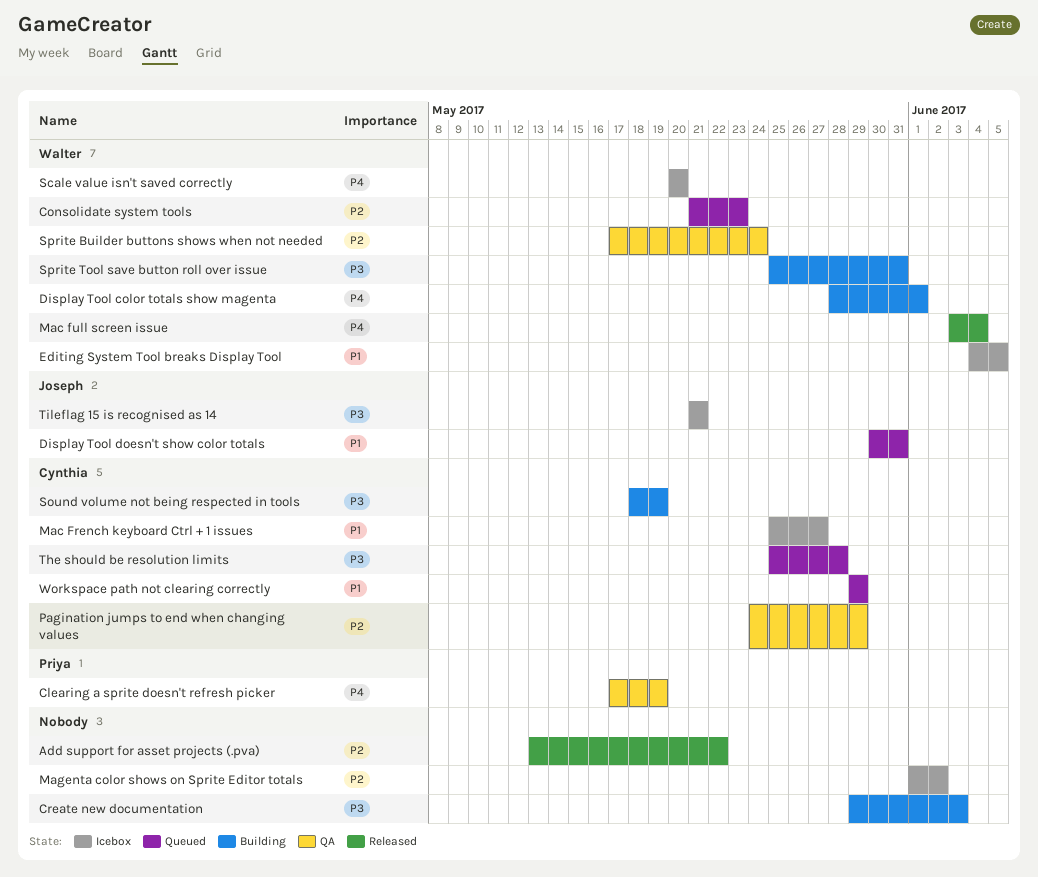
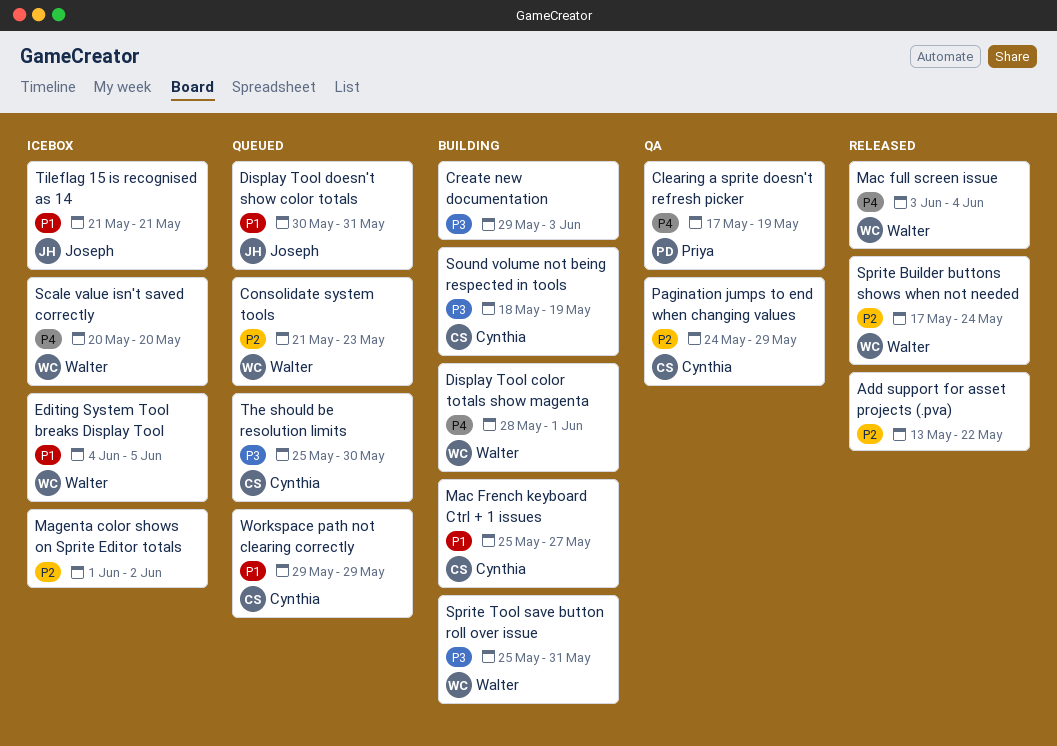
Mac French keyboard Ctrl + 1 issues, status: Icebox -> Building
Sprite Builder buttons shows when not needed, status: QA -> Released
The should be resolution limits, due: May 28 -> May 30
Tileflag 15 is recognised as 14, priority: P3 -> P1

